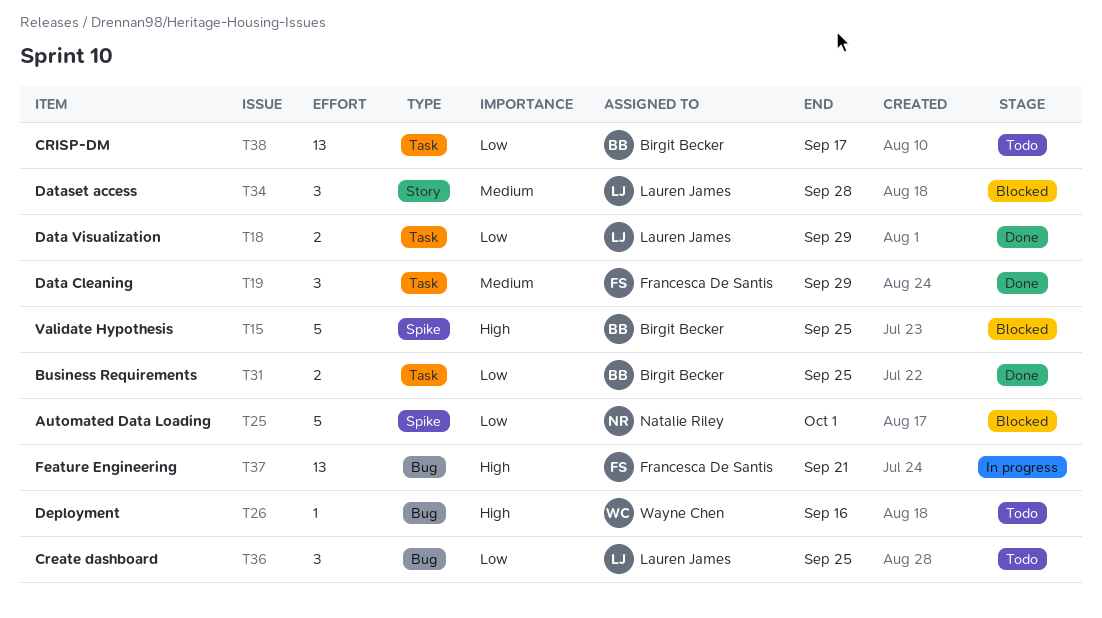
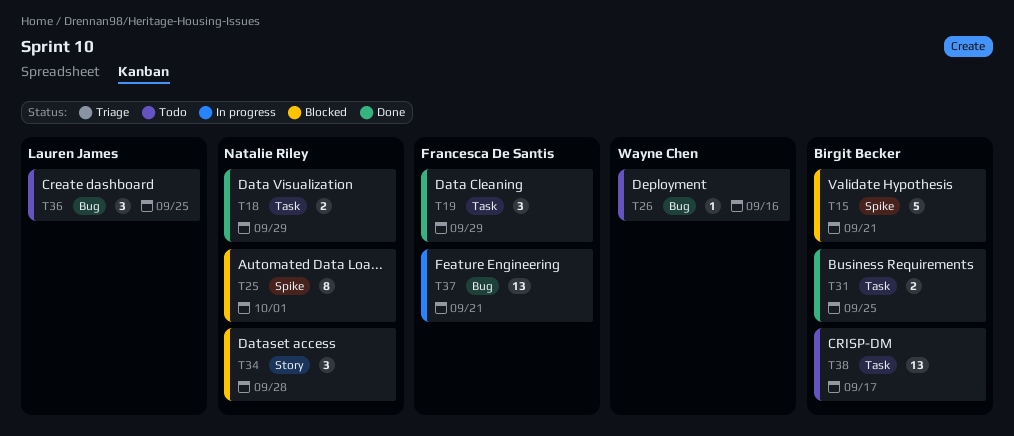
T15, due: Sep 25 -> Sep 21
T18, owner: Lauren James -> Natalie Riley
T25, estimate: 5 -> 8
T34, owner: Lauren James -> Natalie Riley

